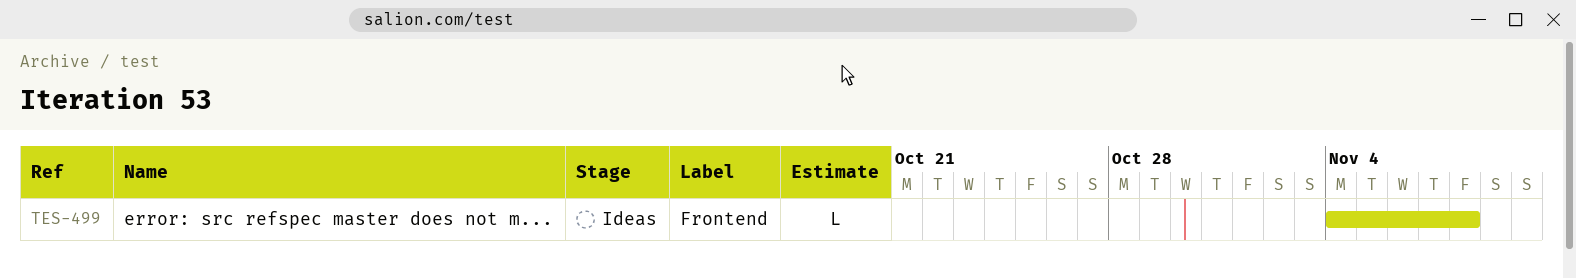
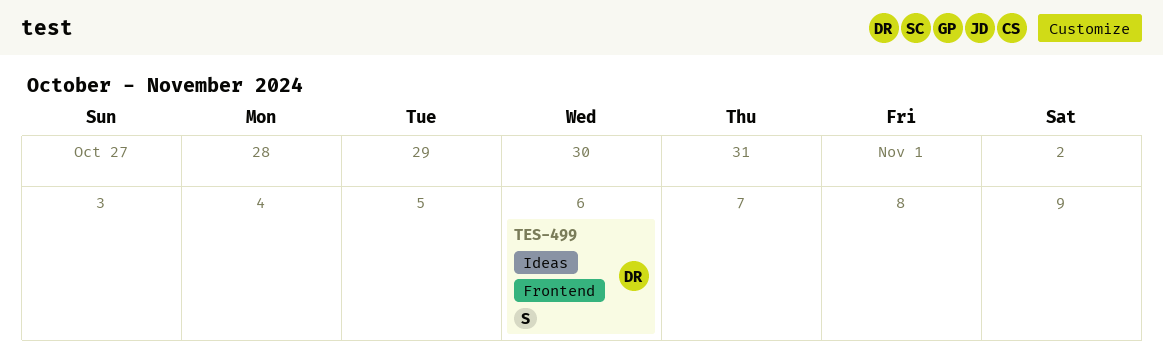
TES-499, estimate: L -> S
TES-499, due: Nov 8 -> Nov 6

